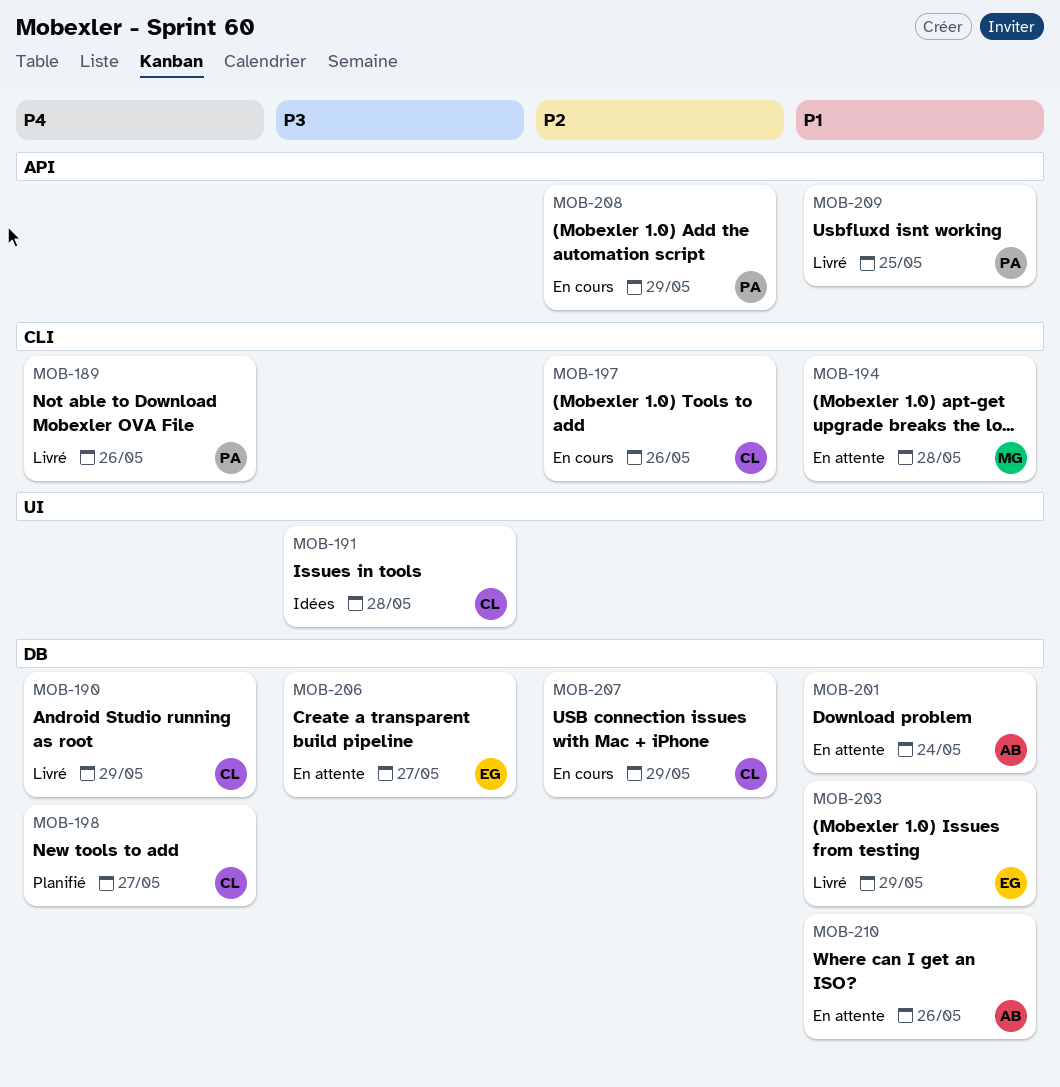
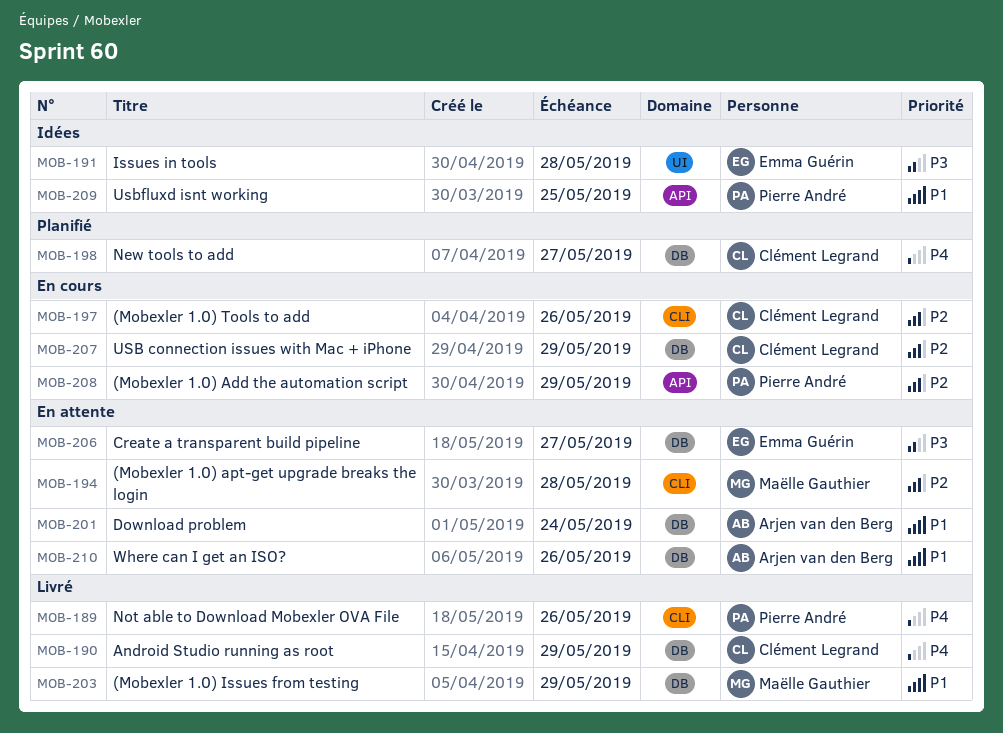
MOB-191, owner: Clément Legrand -> Emma Guérin
MOB-194, priority: P1 -> P2
MOB-203, owner: Emma Guérin -> Maëlle Gauthier
MOB-209, status: Livré -> Idées

